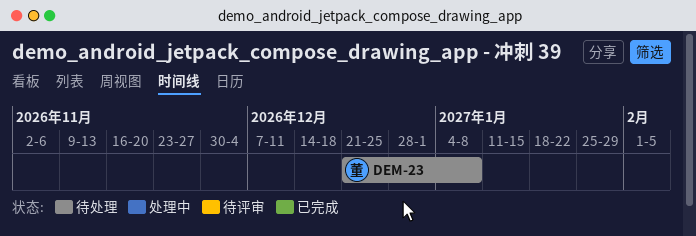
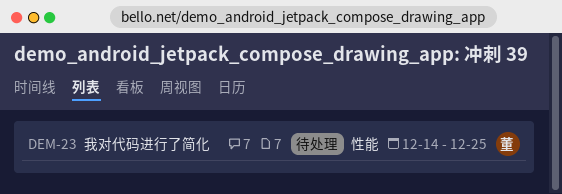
DEM-23, start: Dec 21 -> Dec 14
DEM-23, due: Jan 8 -> Dec 25

